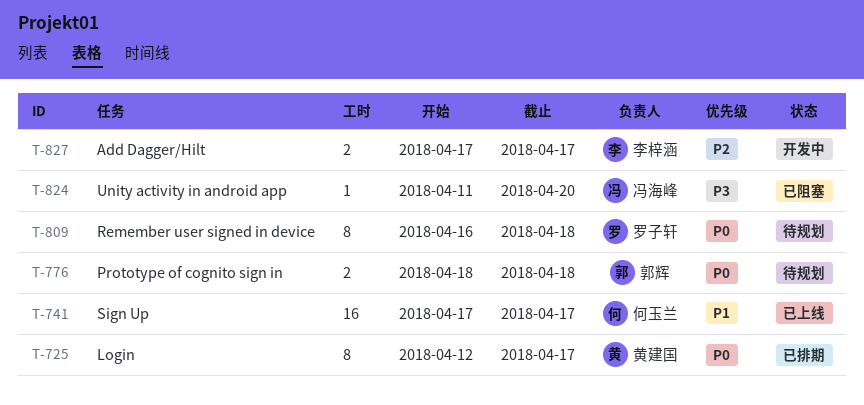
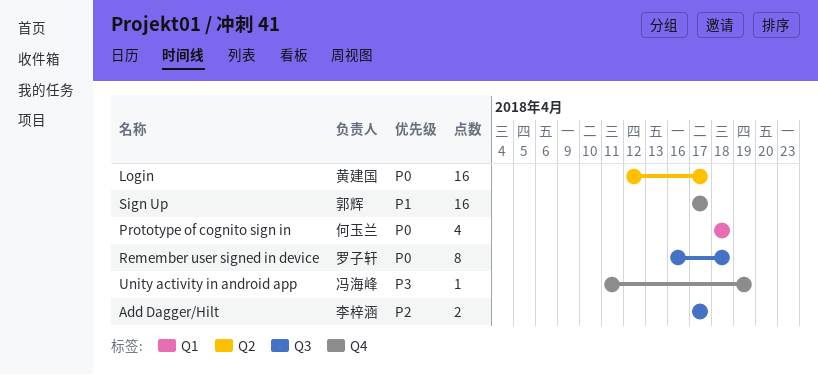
Login, estimate: 8 -> 16
Prototype of cognito sign in, owner: 郭辉 -> 何玉兰
Prototype of cognito sign in, estimate: 2 -> 4
Sign Up, owner: 何玉兰 -> 郭辉
Unity activity in android app, due: Apr 20 -> Apr 19

